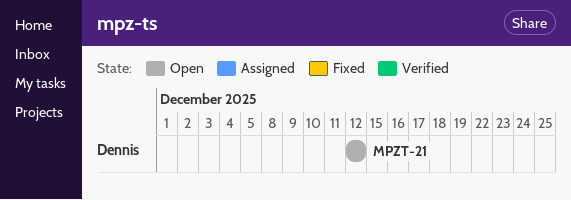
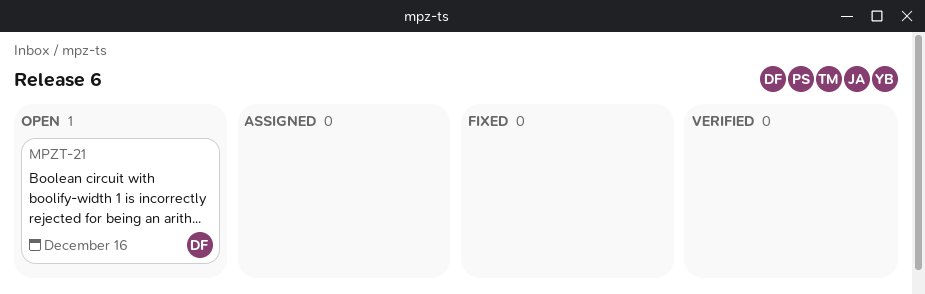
MPZT-21, due: Dec 12 -> Dec 16

